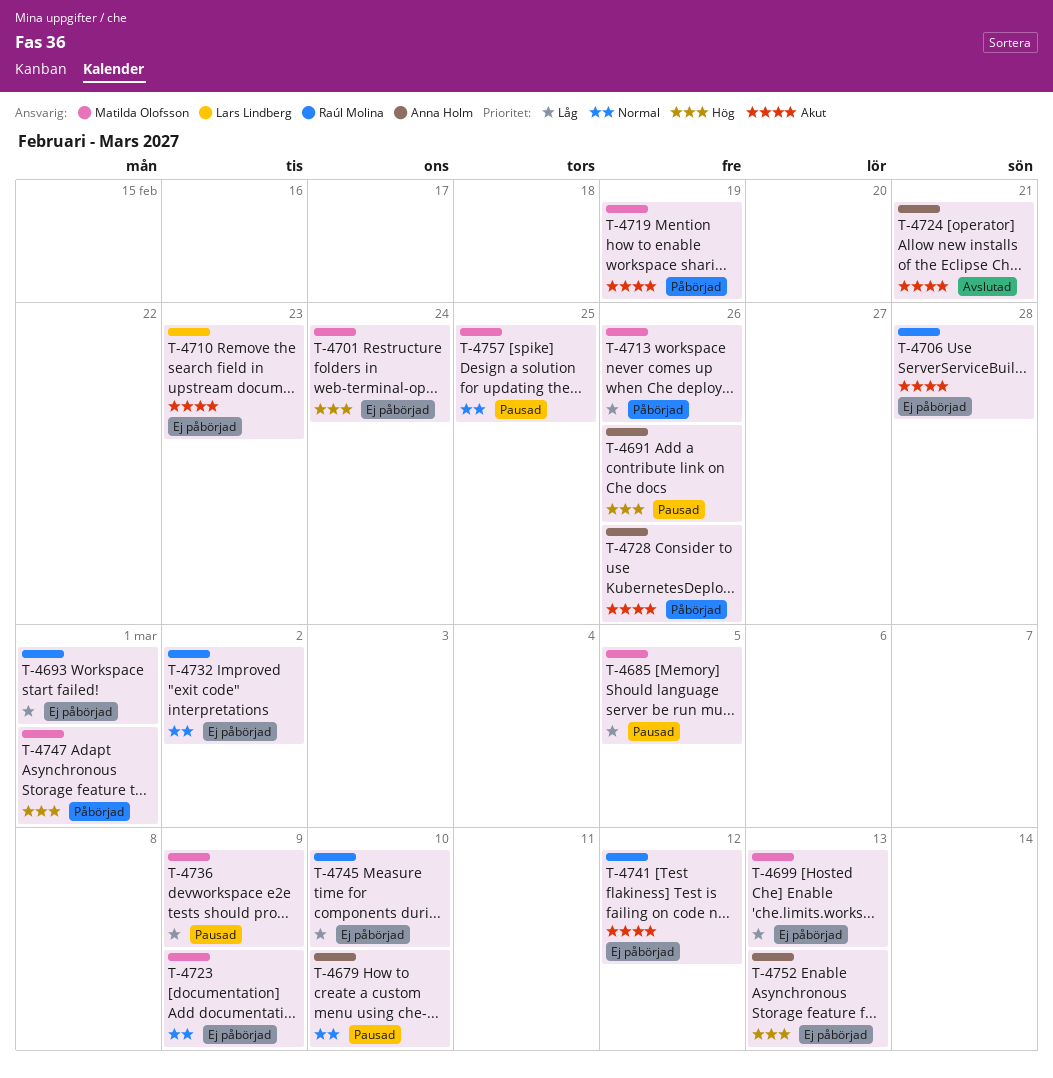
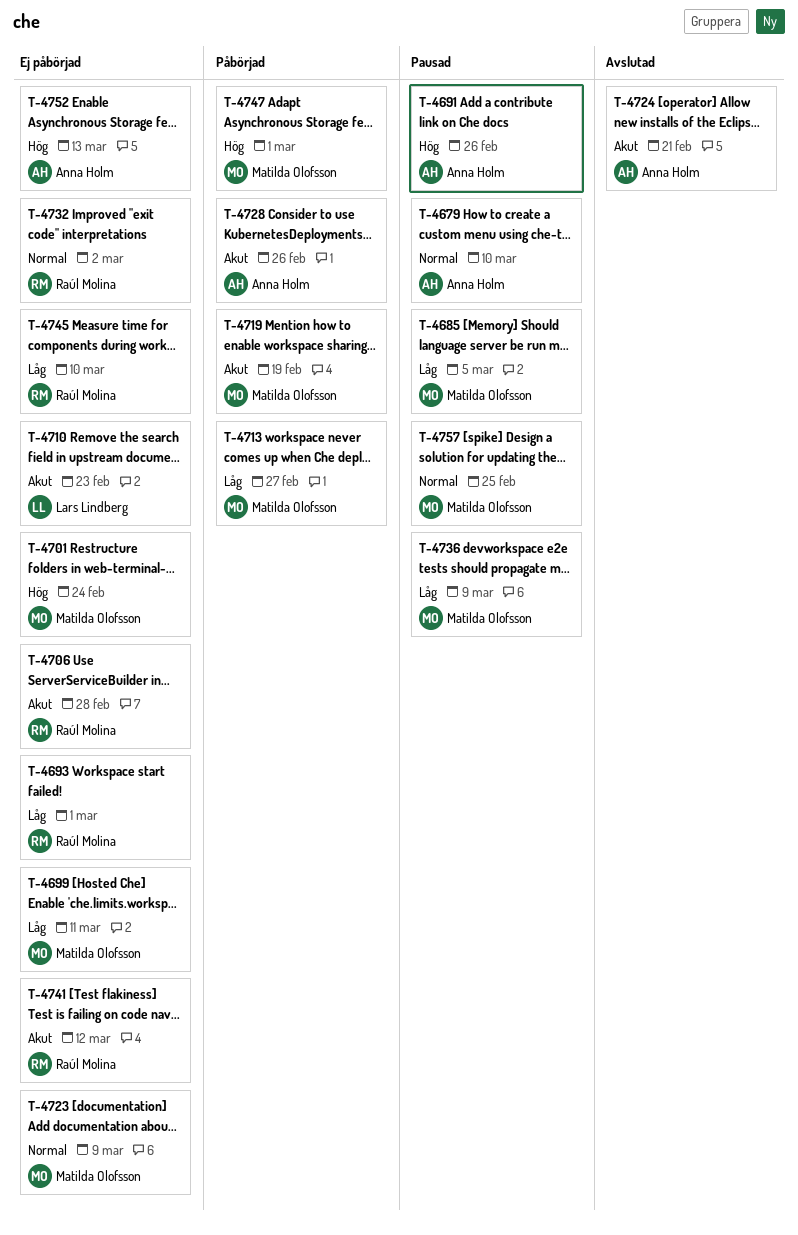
T-4699, due: Mar 13 -> Mar 11
T-4713, due: Feb 26 -> Feb 27

